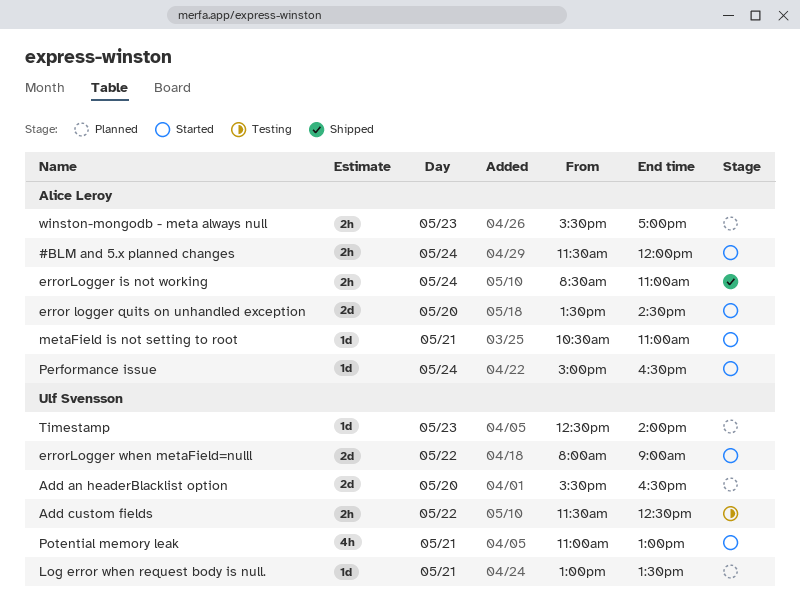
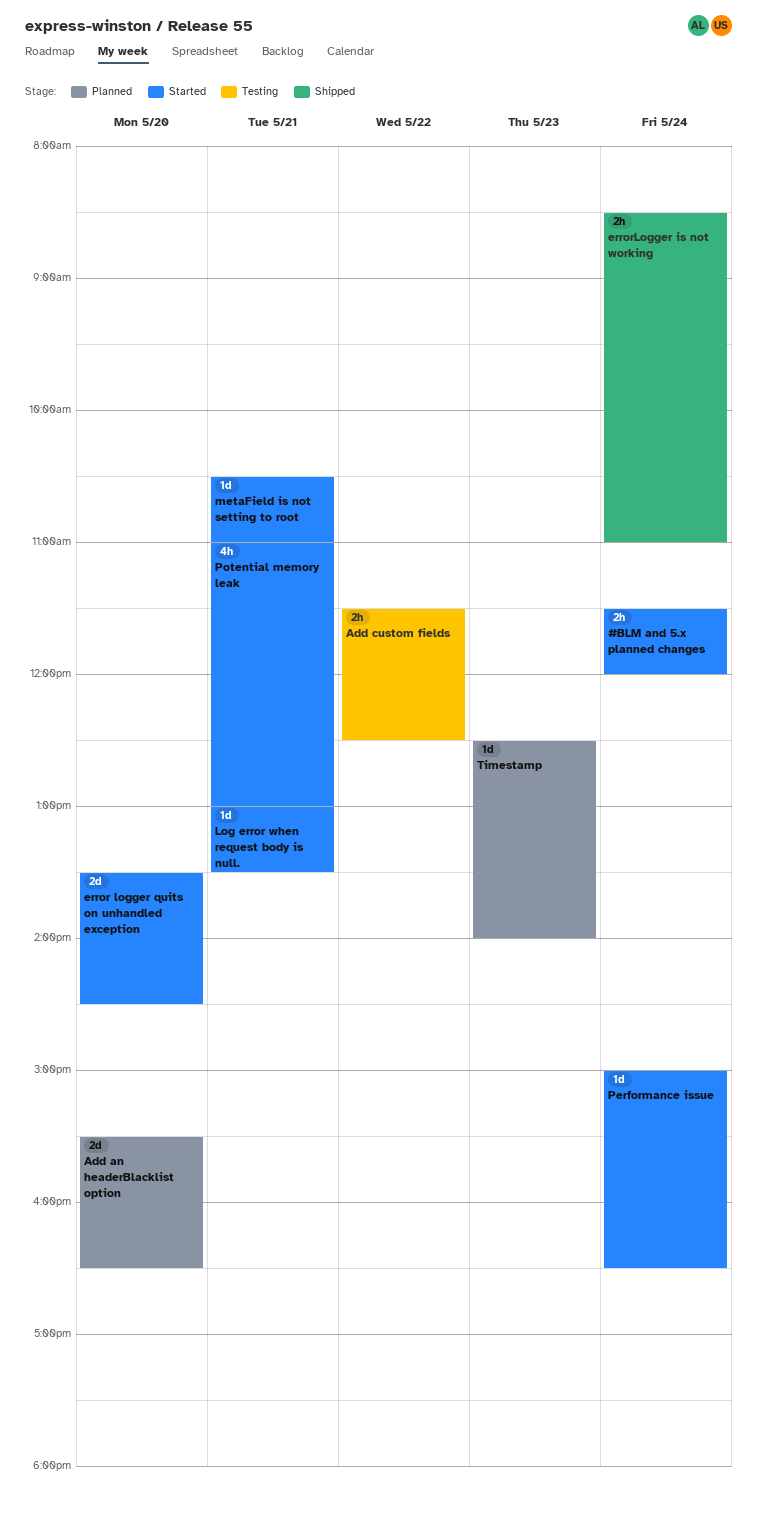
errorLogger when metaField=nulll: present -> none
Log error when request body is null., status: Planned -> Started
winston-mongodb - meta always null: present -> none

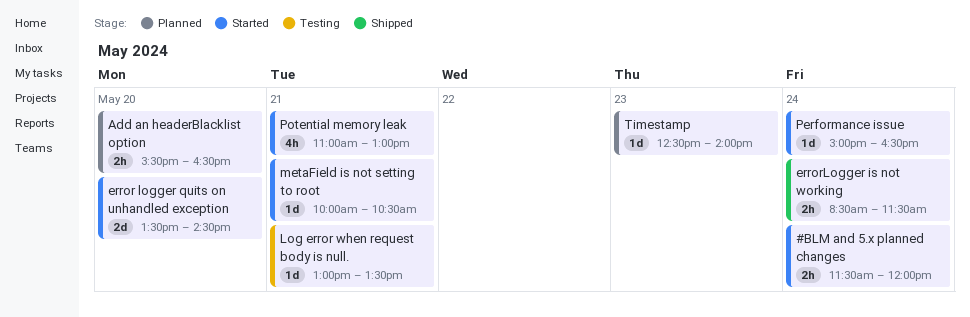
Add an headerBlacklist option, estimate: 2d -> 2h
Add custom fields: present -> none
errorLogger is not working, ends: 11:00 -> 11:30
Log error when request body is null., status: Started -> Testing
metaField is not setting to root, begins: 10:30 -> 10:00
metaField is not setting to root, ends: 11:00 -> 10:30

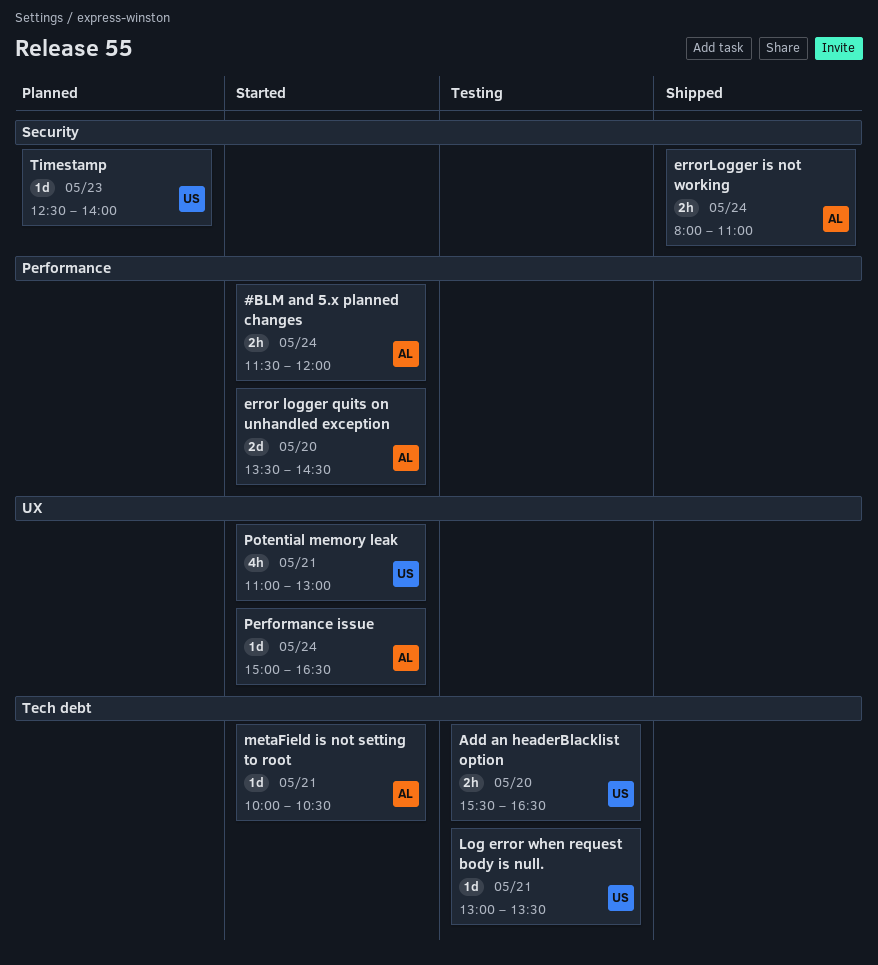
Add an headerBlacklist option, status: Planned -> Testing
errorLogger is not working, begins: 08:30 -> 08:00
errorLogger is not working, ends: 11:30 -> 11:00

